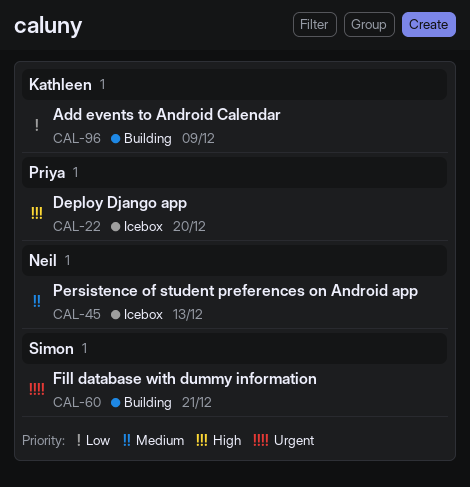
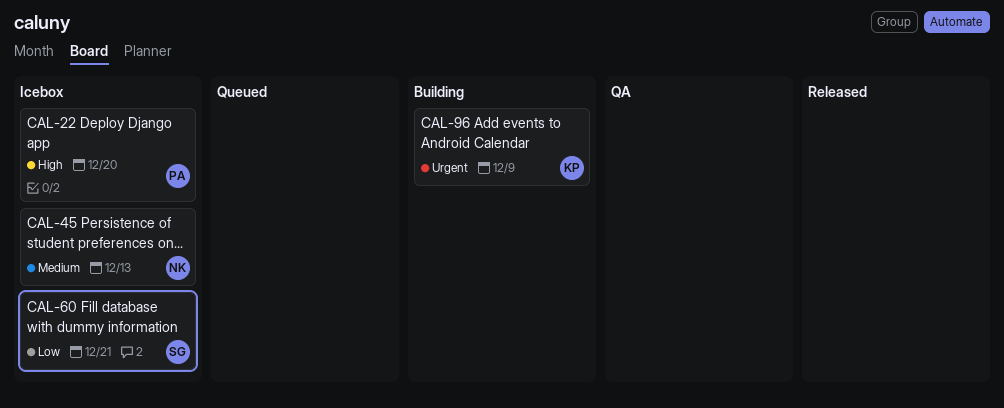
CAL-60, status: Building -> Icebox
CAL-60, priority: Urgent -> Low
CAL-96, priority: Low -> Urgent

